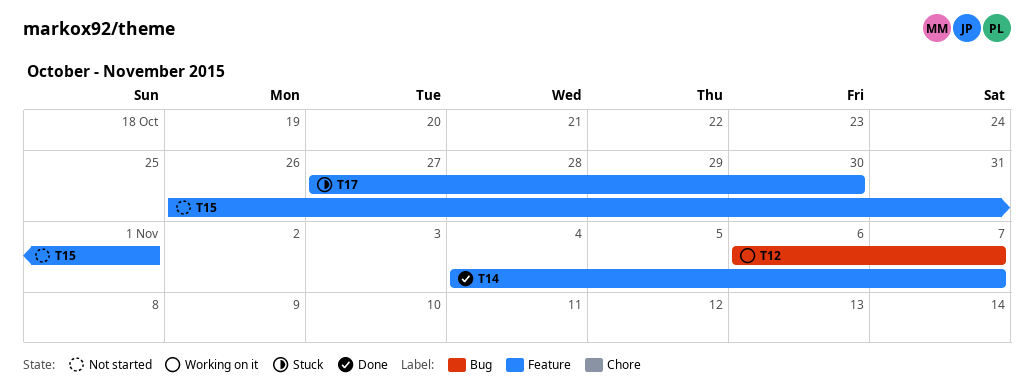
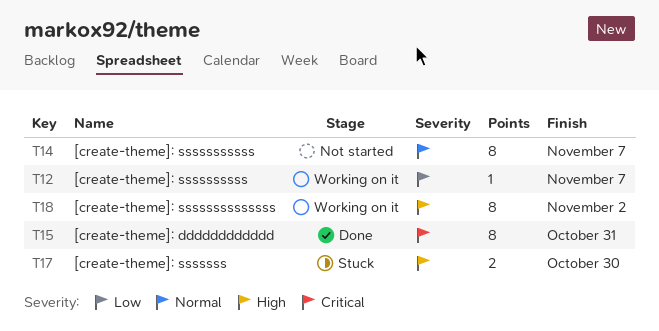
T14, status: Done -> Not started
T15, status: Not started -> Done
T15, due: Nov 1 -> Oct 31
T18: none -> present

